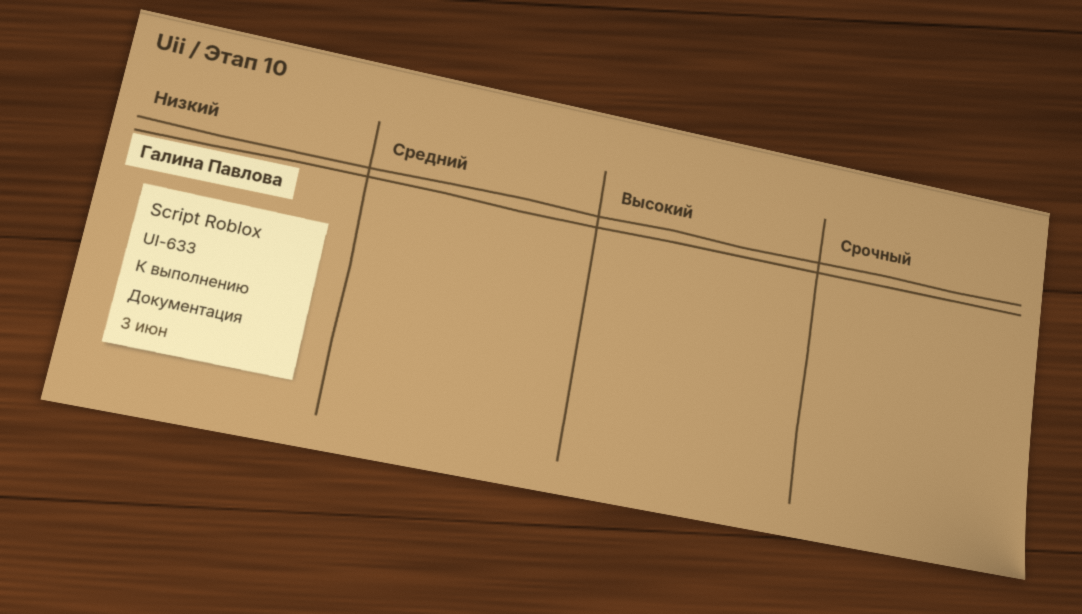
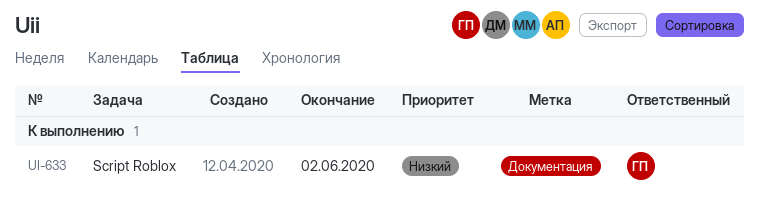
UI-633, due: Jun 3 -> Jun 2

